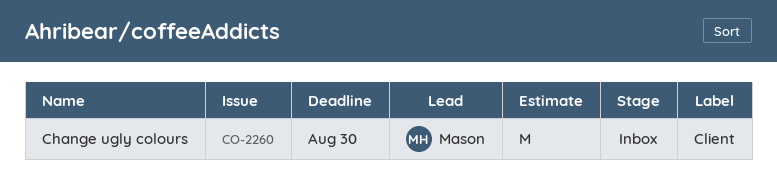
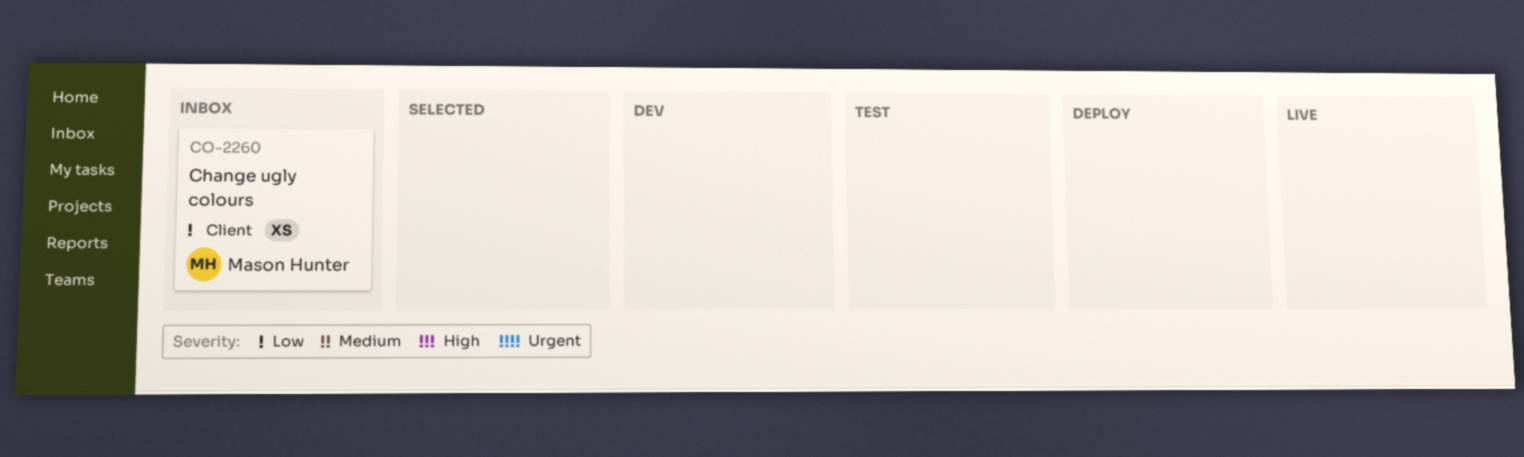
CO-2260, estimate: M -> XS

